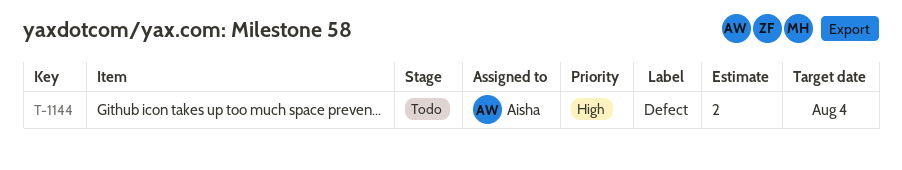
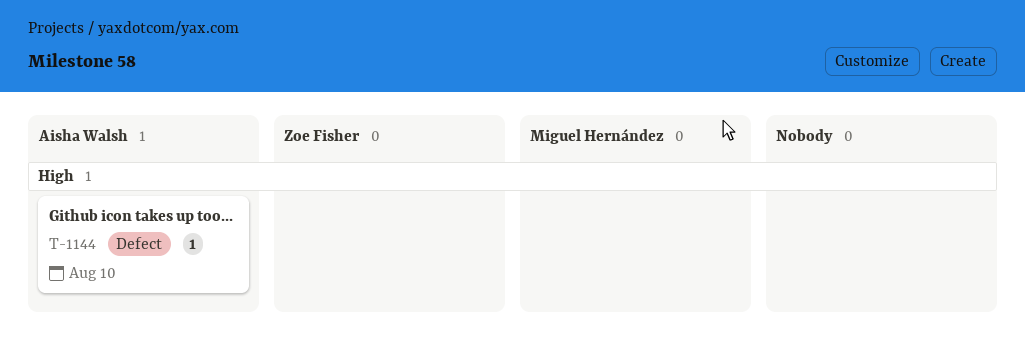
T-1144, estimate: 2 -> 1
T-1144, due: Aug 4 -> Aug 10

